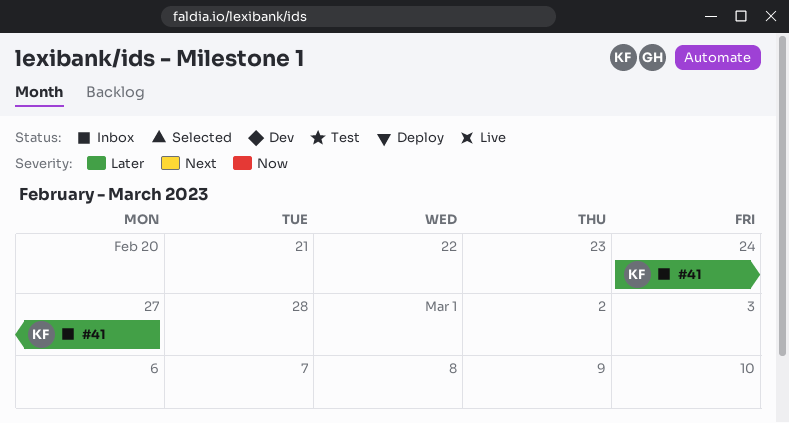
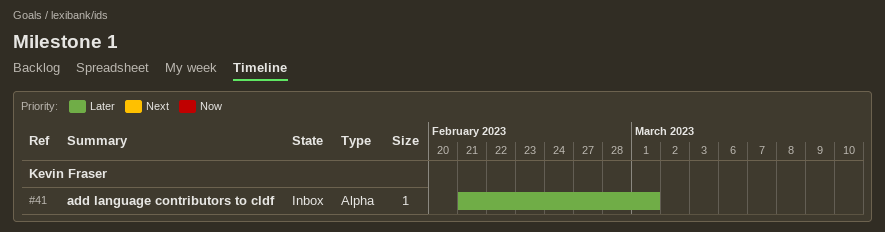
#41, start: Feb 24 -> Feb 21
#41, due: Feb 27 -> Mar 1

